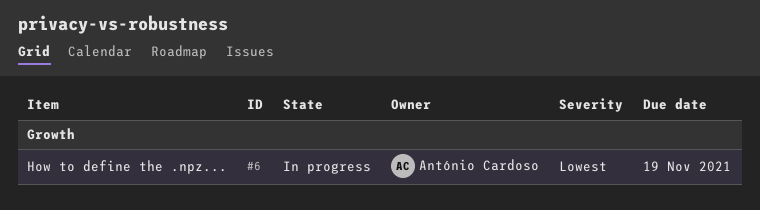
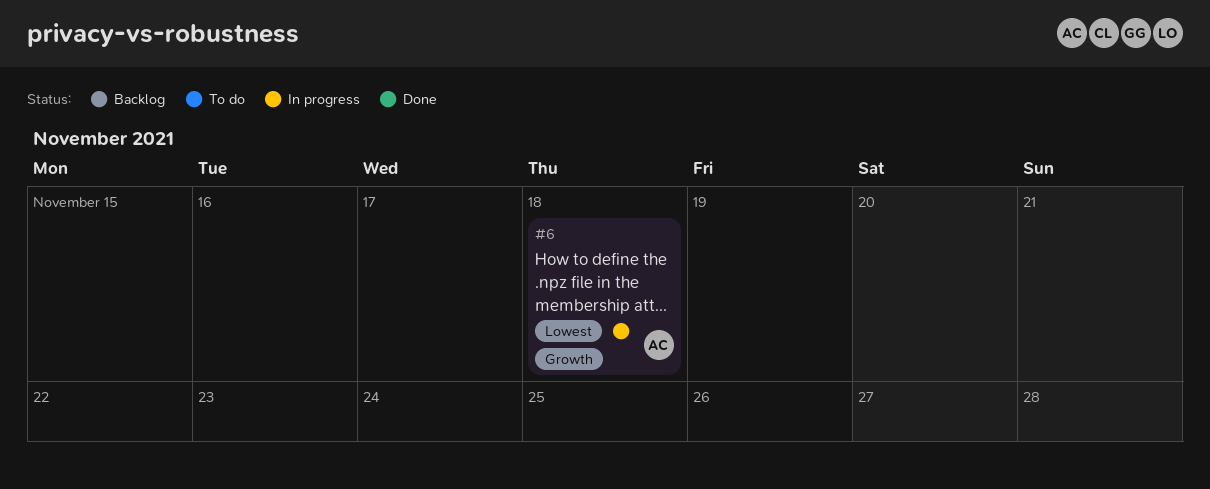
#6, due: Nov 19 -> Nov 18

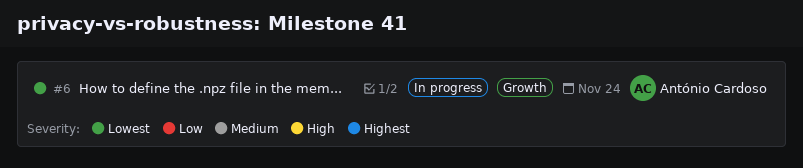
#6, due: Nov 18 -> Nov 24

